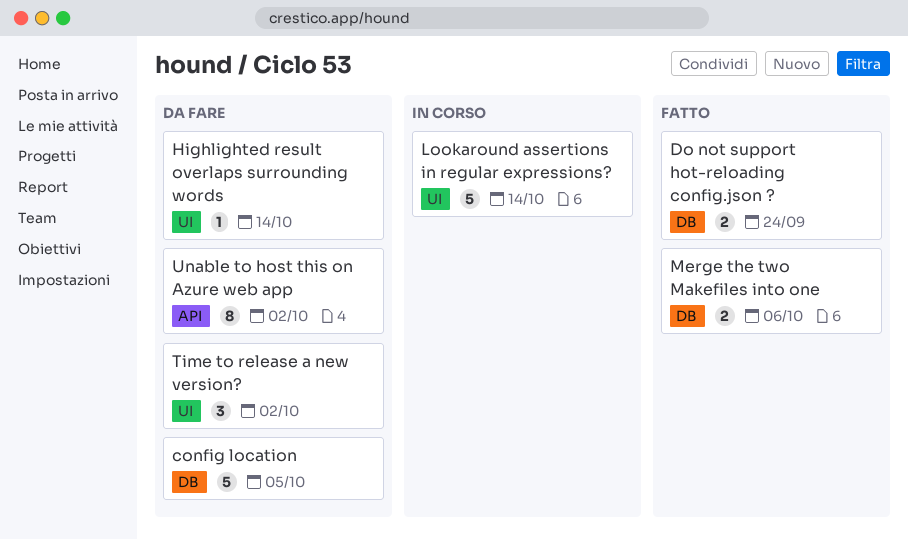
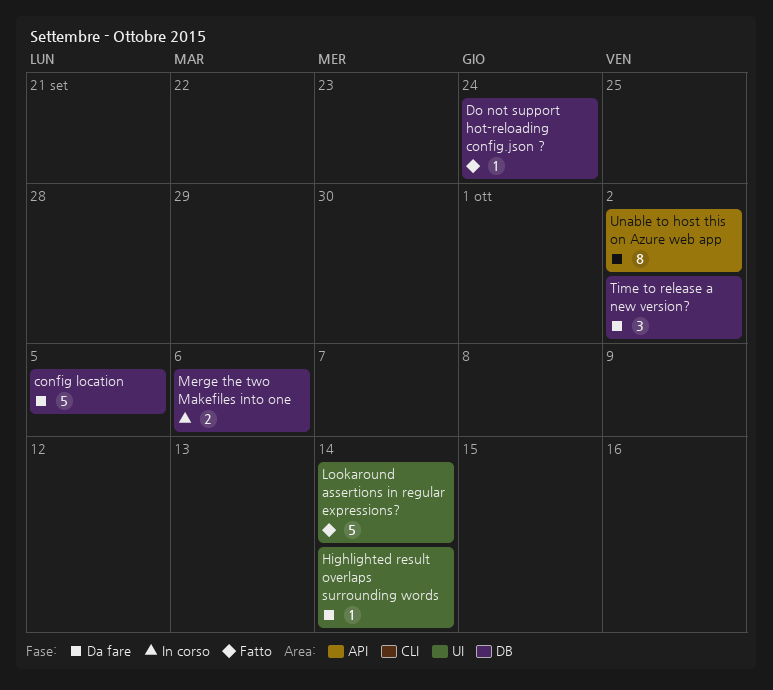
Do not support hot-reloading config.json ?, estimate: 2 -> 1
Lookaround assertions in regular expressions?, status: In corso -> Fatto
Merge the two Makefiles into one, status: Fatto -> In corso
Time to release a new version?, label: UI -> DB

